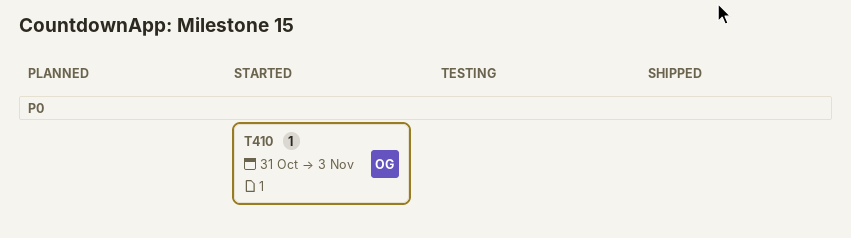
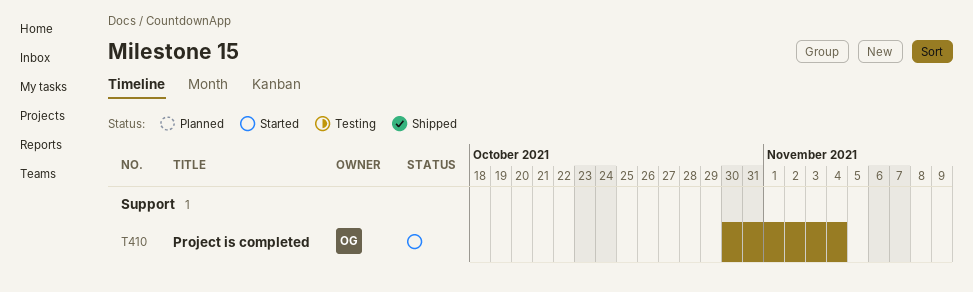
T410, start: Oct 31 -> Oct 30
T410, due: Nov 3 -> Nov 4

